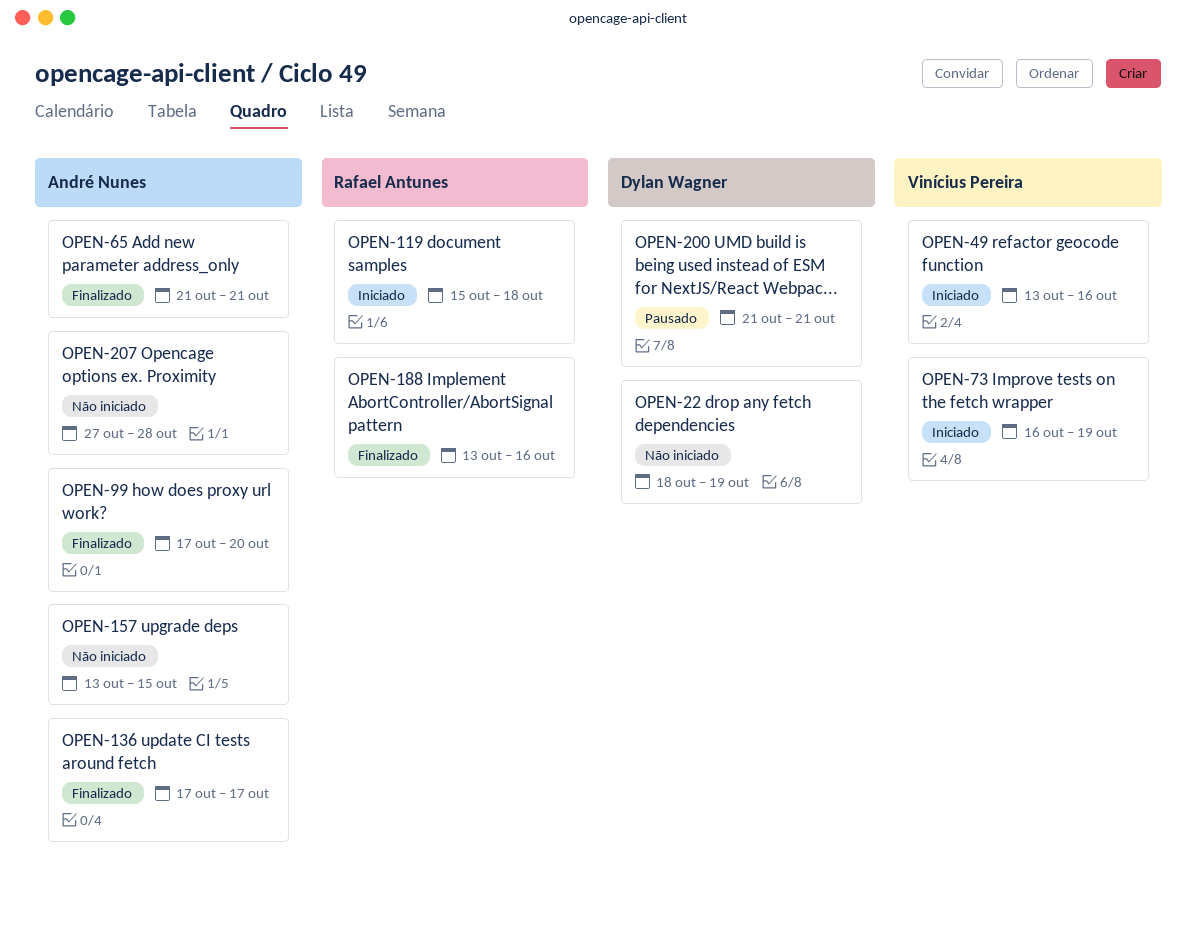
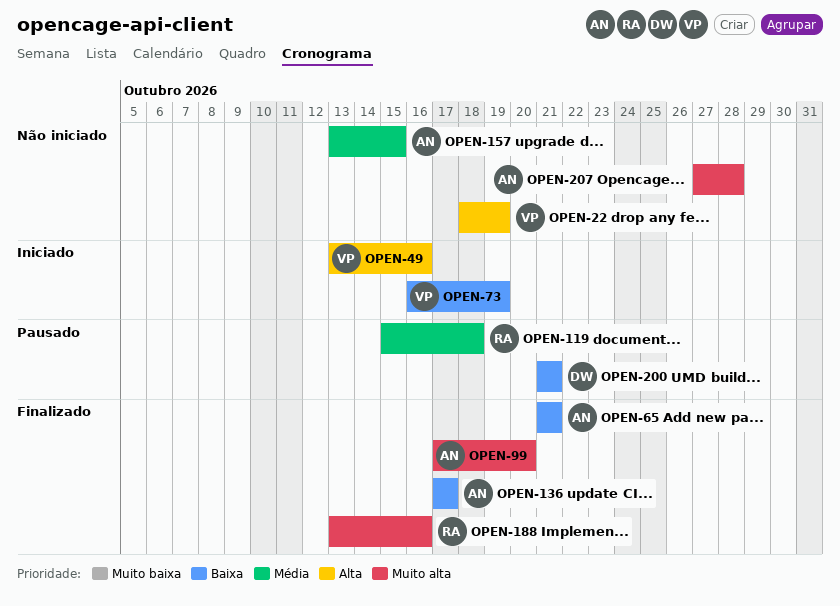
OPEN-22, owner: Dylan Wagner -> Vinícius Pereira
OPEN-119, status: Iniciado -> Pausado

